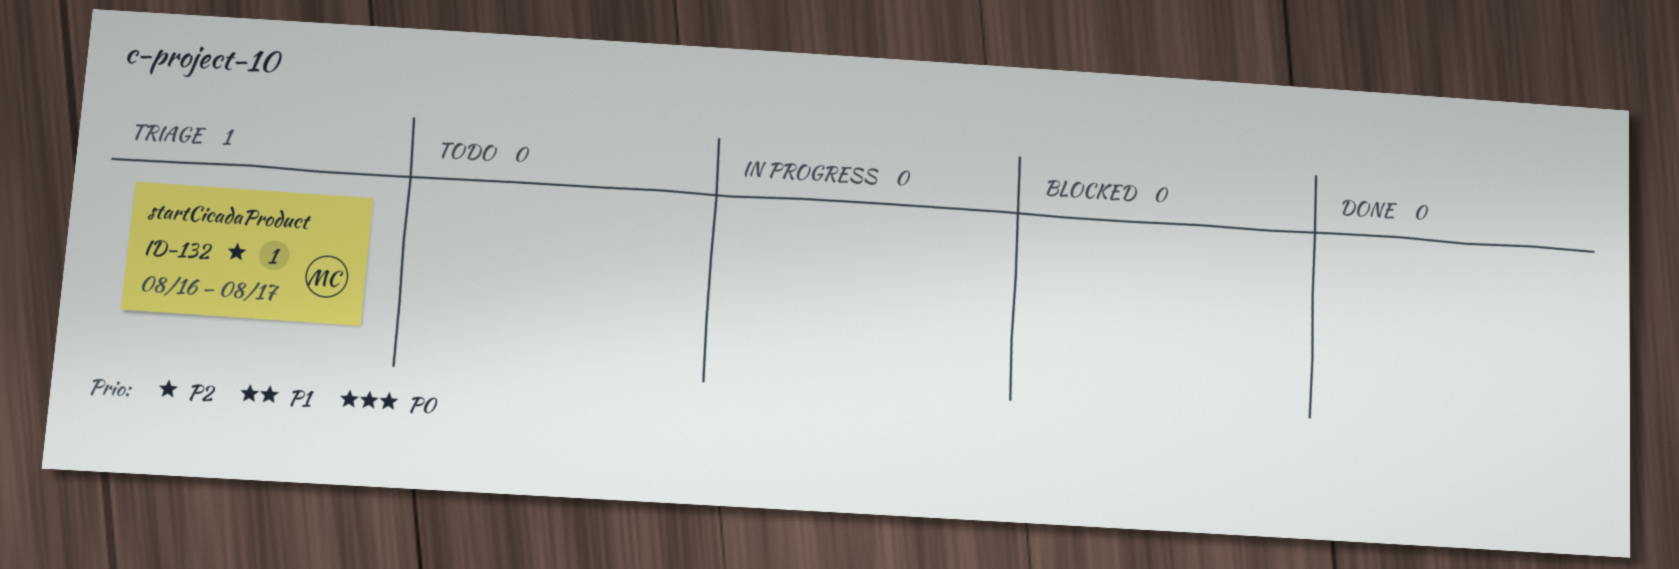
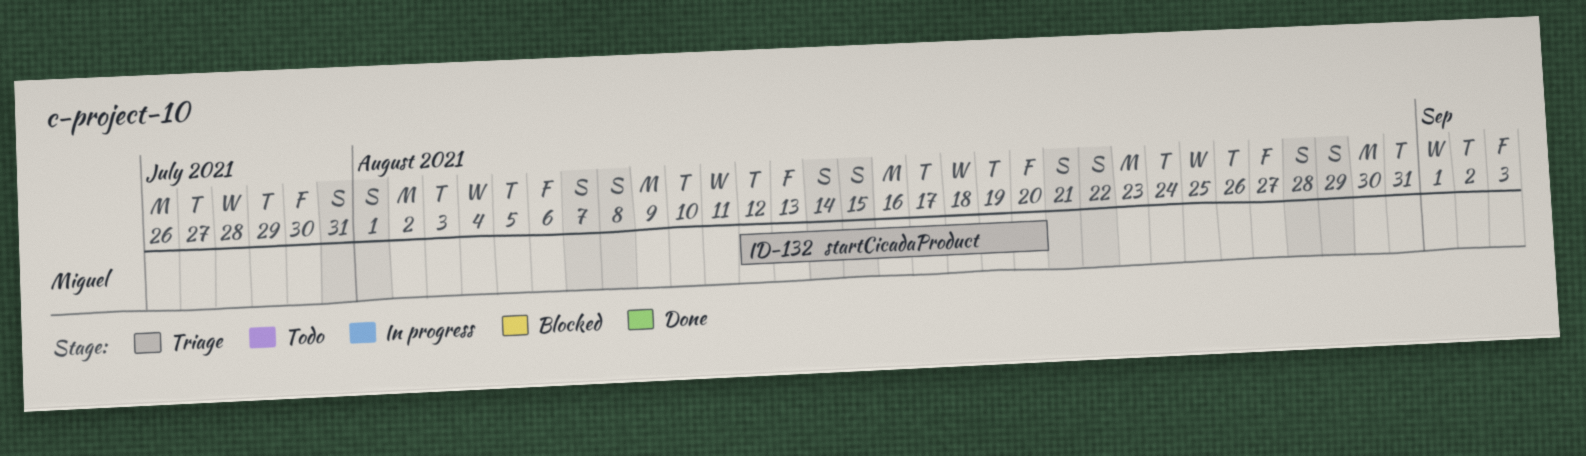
ID-132, start: Aug 16 -> Aug 12
ID-132, due: Aug 17 -> Aug 20

